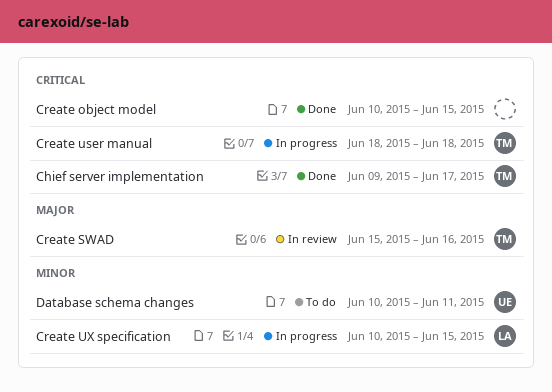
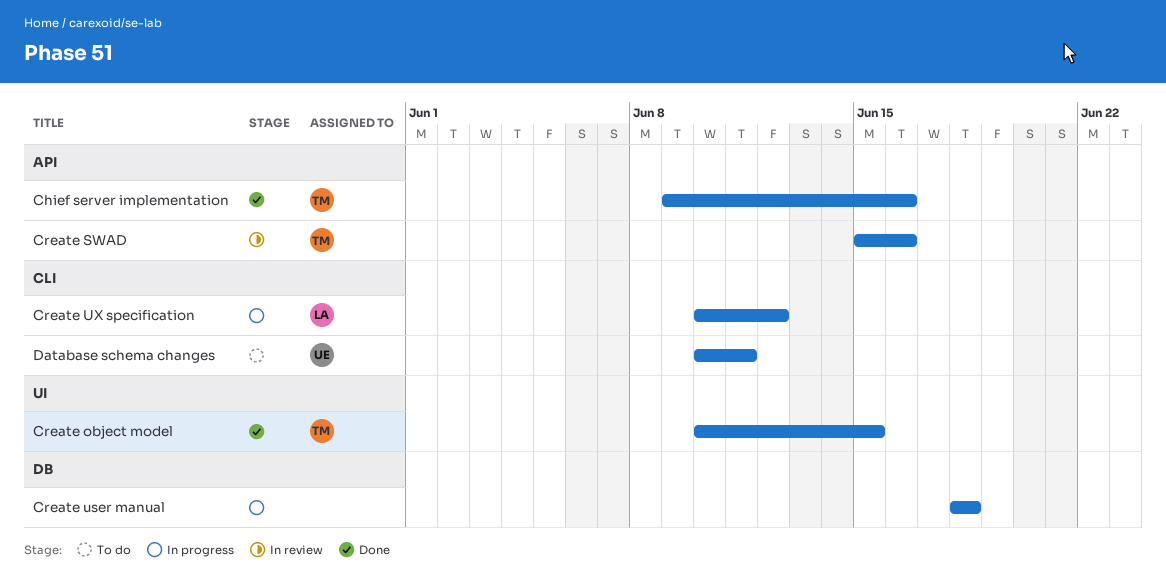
Chief server implementation, due: Jun 17 -> Jun 16
Create object model, owner: none -> TM
Create user manual, owner: TM -> none
Create UX specification, due: Jun 15 -> Jun 12

